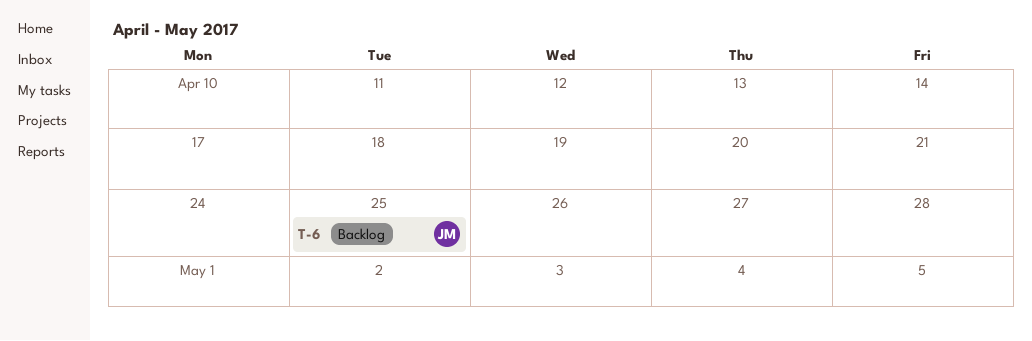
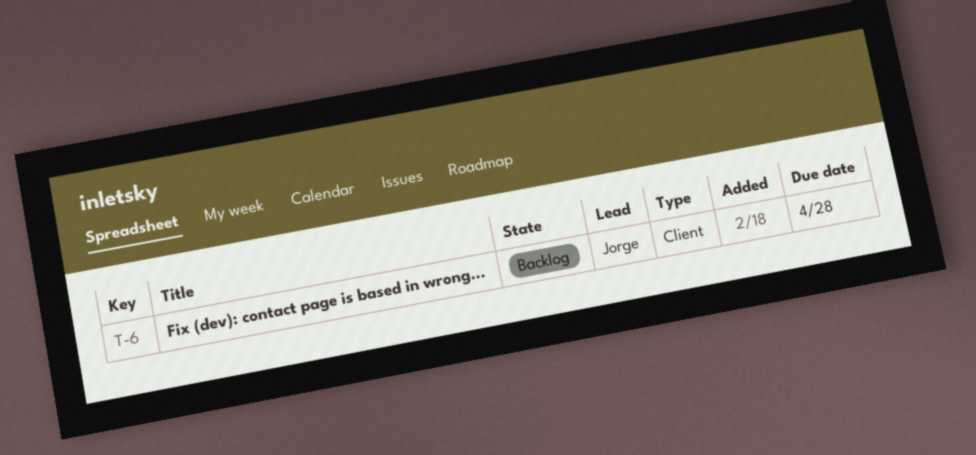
T-6, due: Apr 25 -> Apr 28

